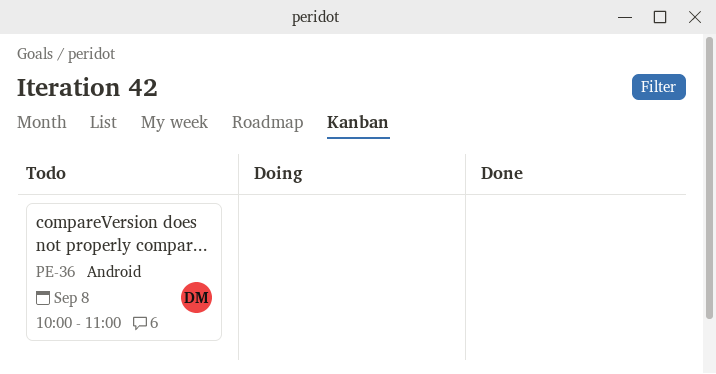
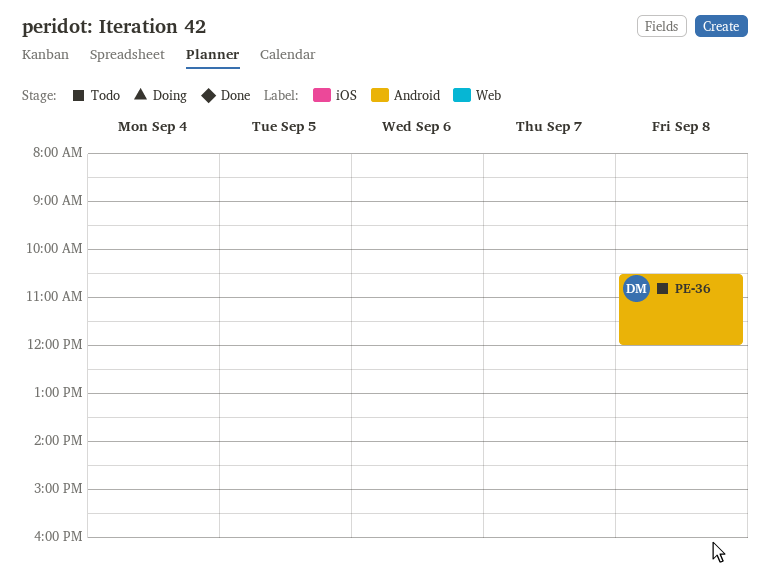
PE-36, begins: 10:00 -> 10:30
PE-36, ends: 11:00 -> 12:00

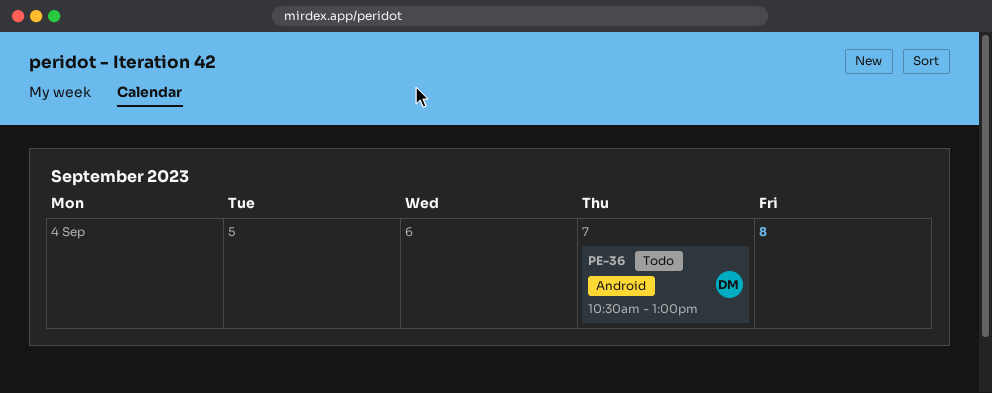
PE-36, day: Sep 8 -> Sep 7
PE-36, ends: 12:00 -> 13:00

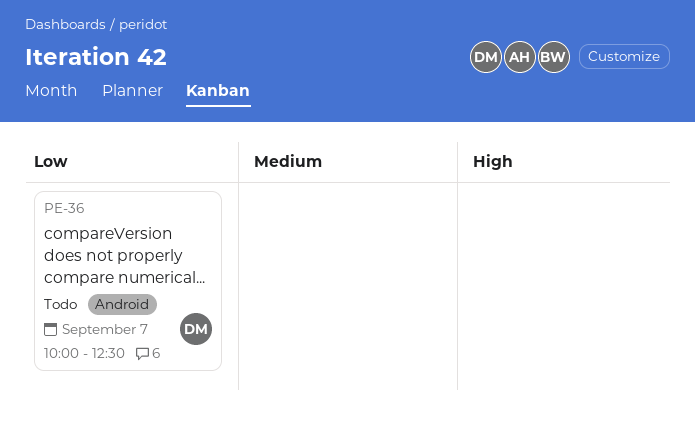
PE-36, begins: 10:30 -> 10:00
PE-36, ends: 13:00 -> 12:30

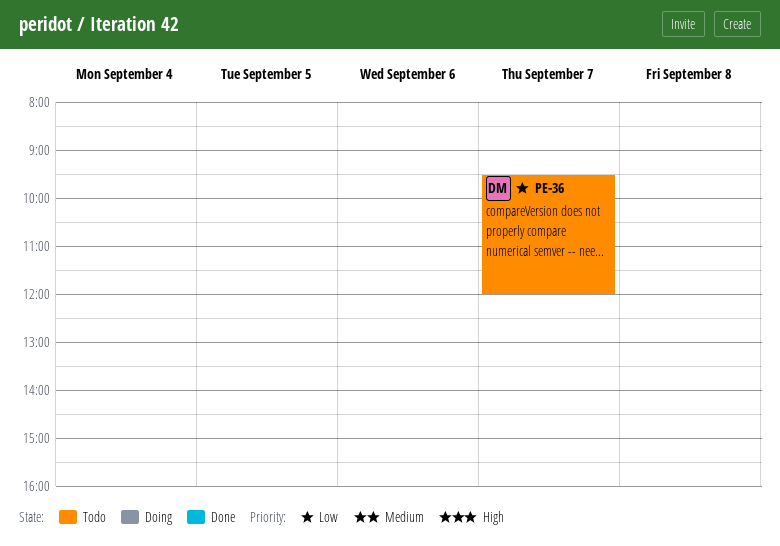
PE-36, begins: 10:00 -> 09:30
PE-36, ends: 12:30 -> 12:00

